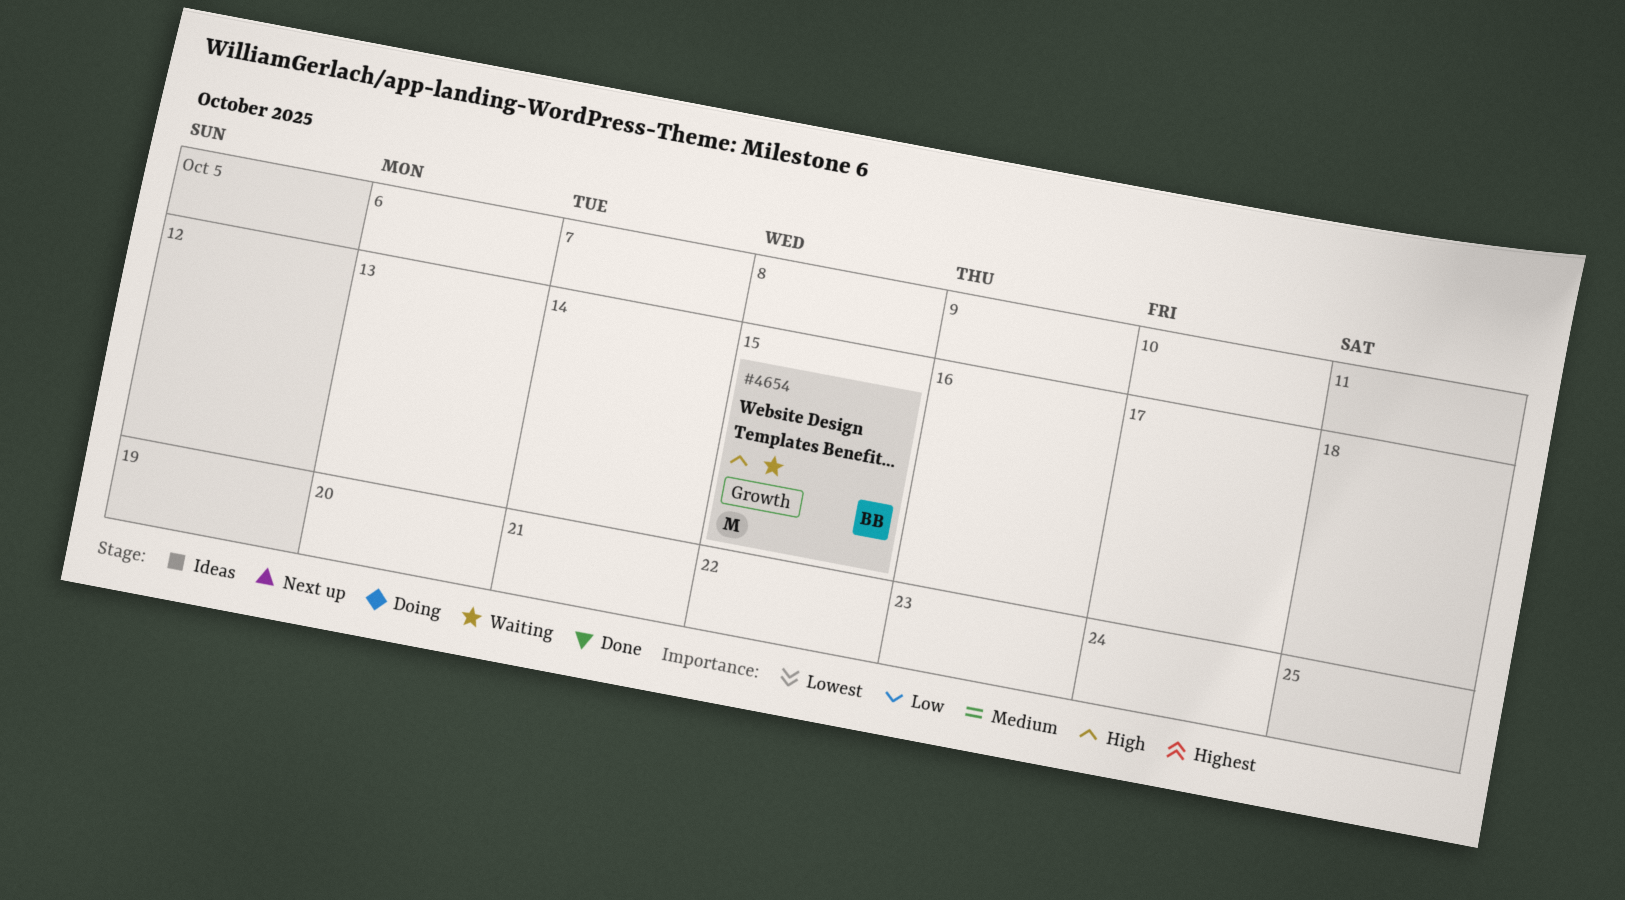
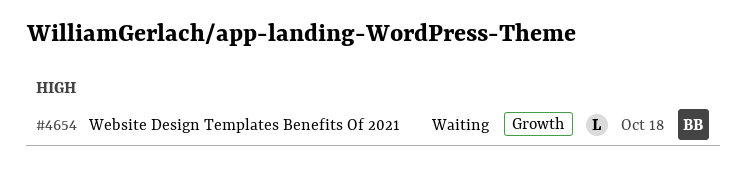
#4654, estimate: M -> L
#4654, due: Oct 15 -> Oct 18

